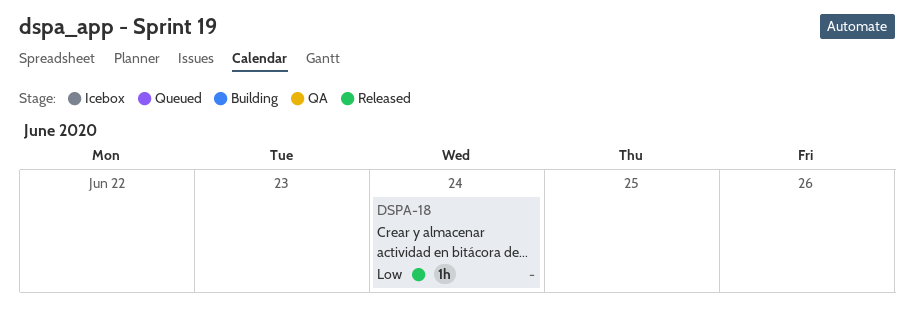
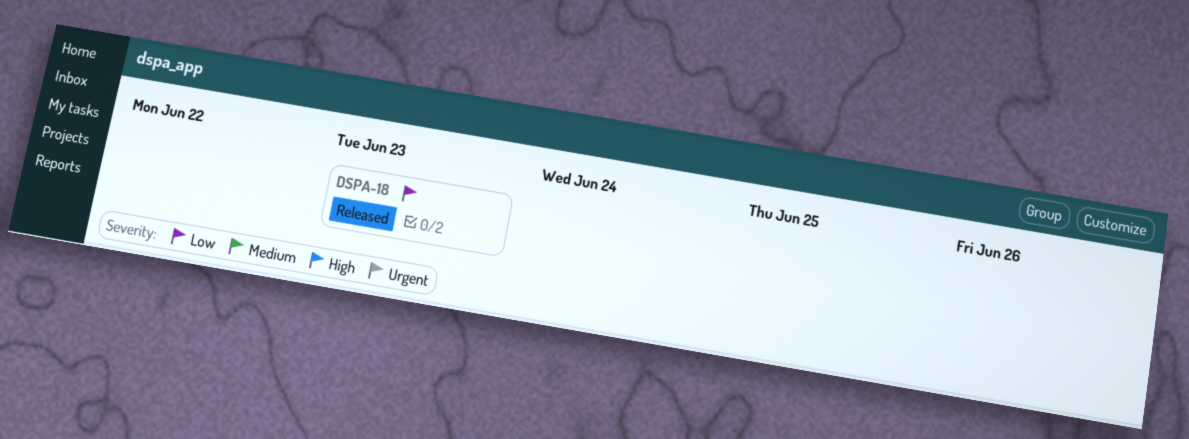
DSPA-18, due: Jun 24 -> Jun 23

